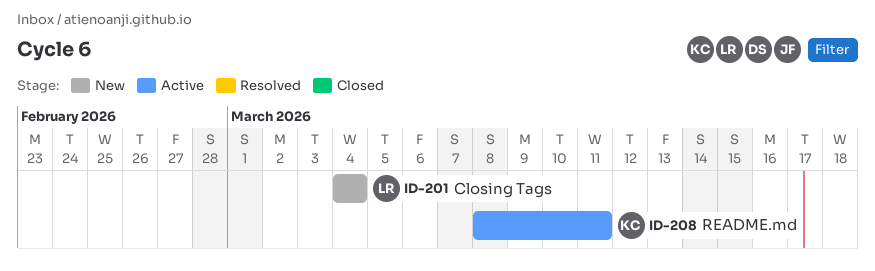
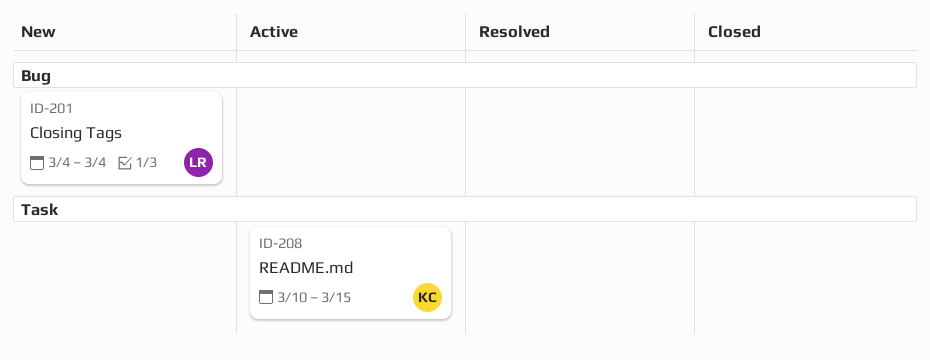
ID-208, start: Mar 8 -> Mar 10
ID-208, due: Mar 11 -> Mar 15

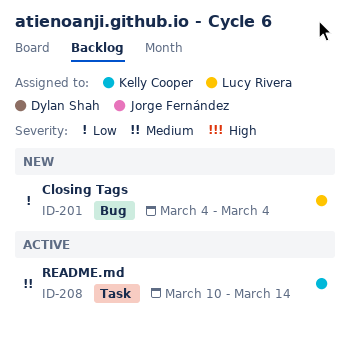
ID-208, due: Mar 15 -> Mar 14

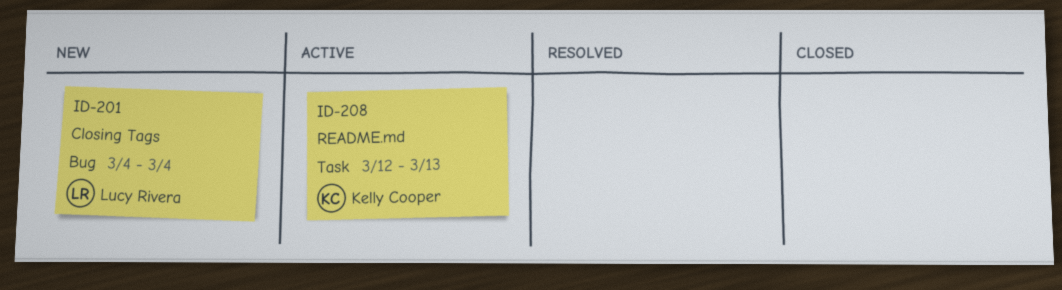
ID-208, start: Mar 10 -> Mar 12
ID-208, due: Mar 14 -> Mar 13

